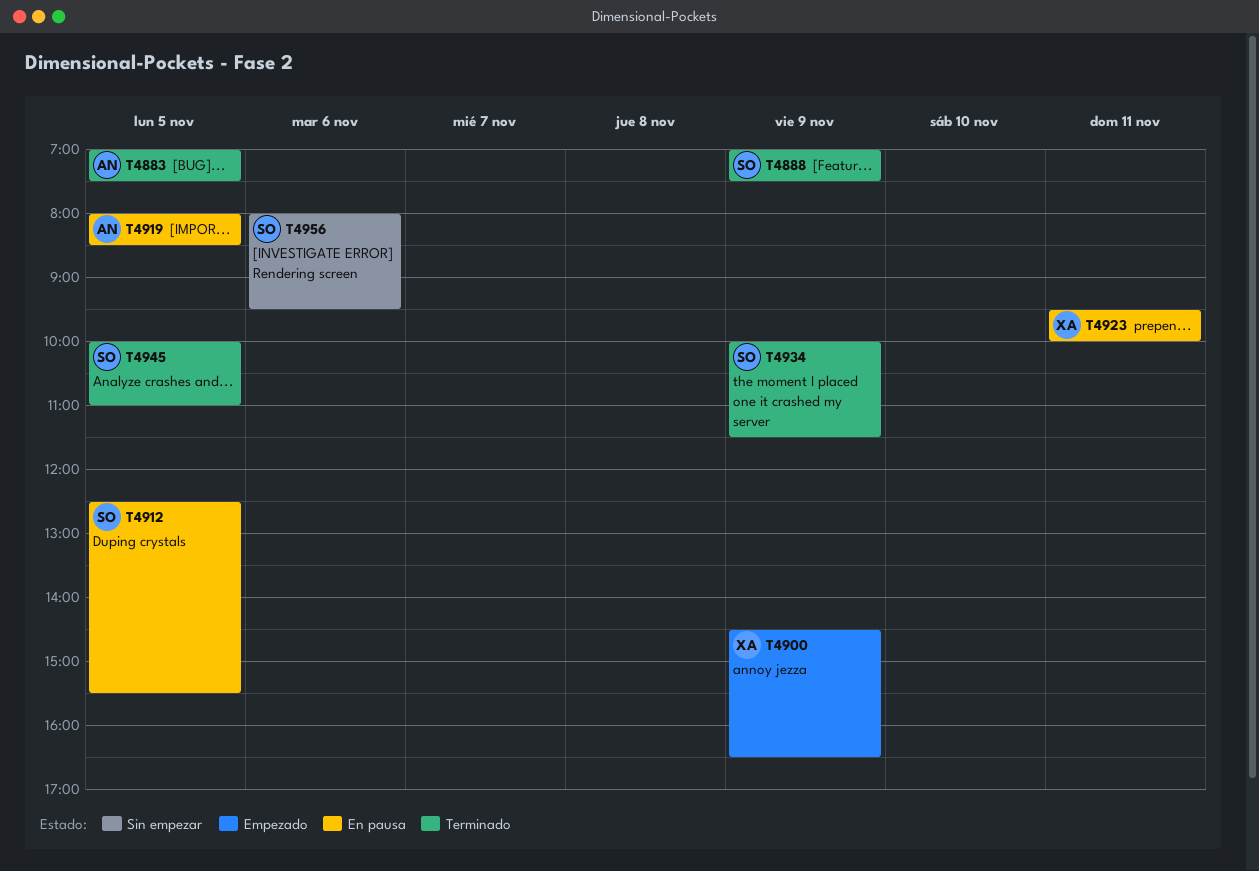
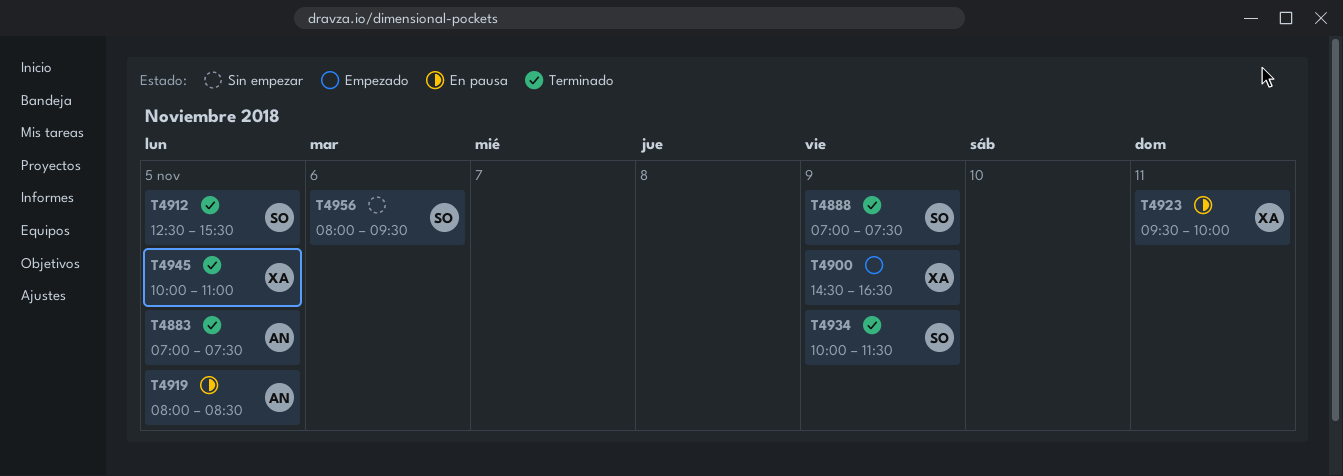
T4912, status: En pausa -> Terminado
T4945, owner: SO -> XA

